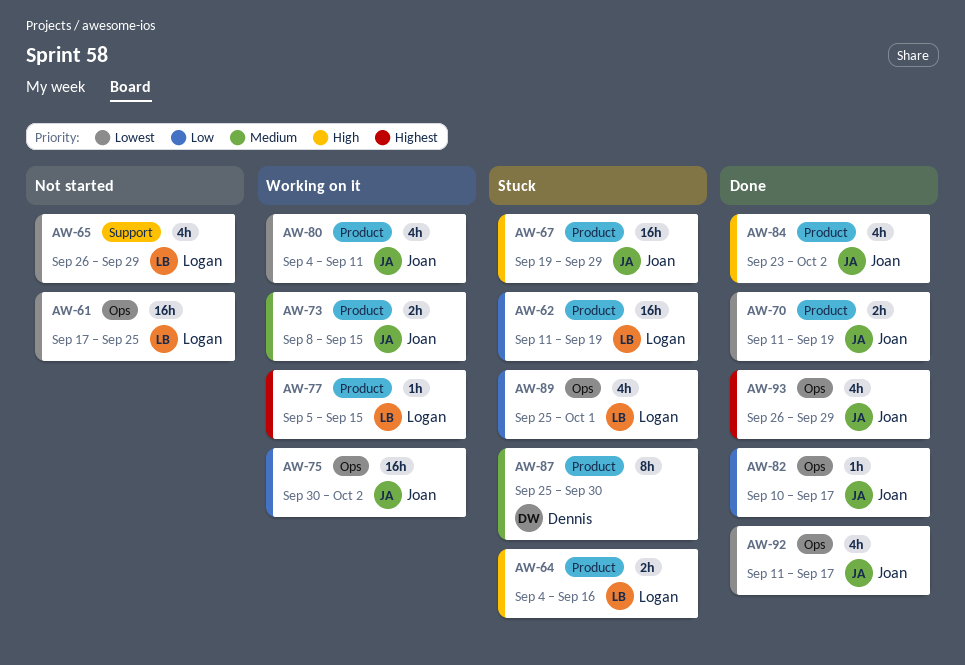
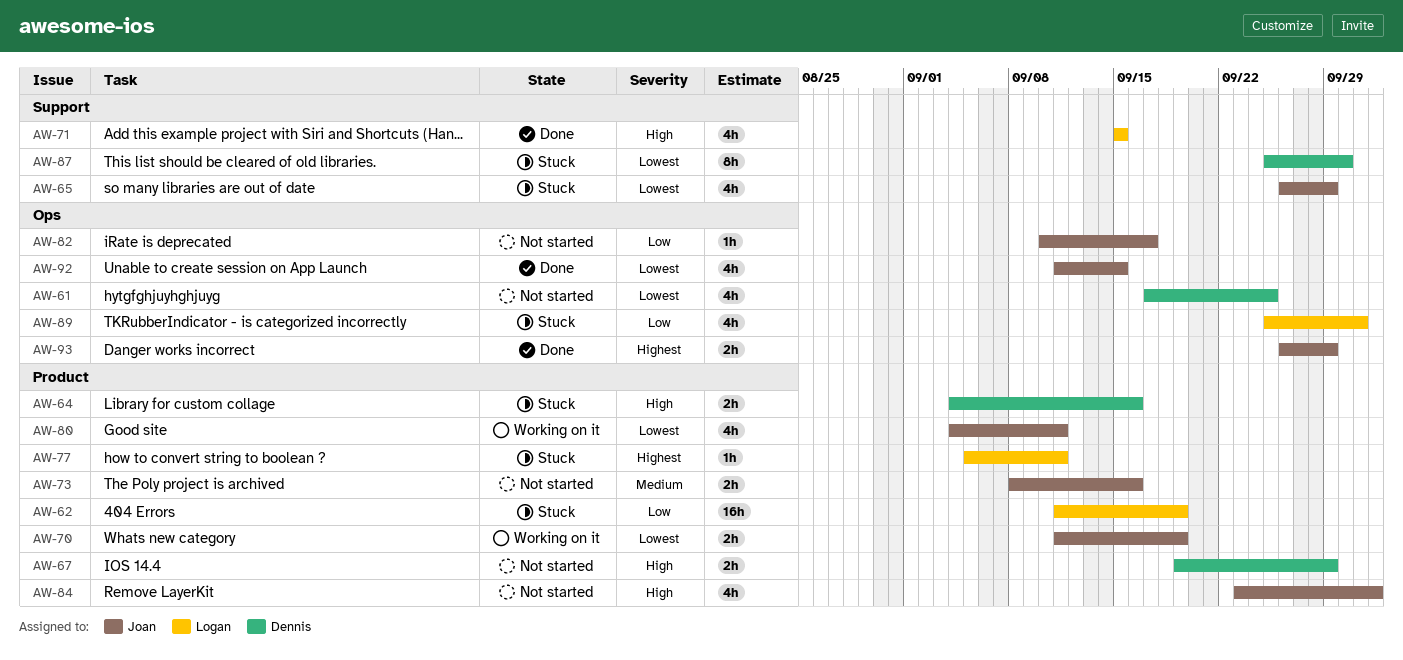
AW-61, owner: Logan -> Dennis
AW-61, estimate: 16h -> 4h
AW-64, owner: Logan -> Dennis
AW-65, status: Not started -> Stuck
AW-65, owner: Logan -> Joan
AW-67, status: Stuck -> Not started
AW-67, owner: Joan -> Dennis
AW-67, estimate: 16h -> 2h
AW-70, status: Done -> Working on it
AW-71: none -> present
AW-73, status: Working on it -> Not started
AW-73, due: Sep 15 -> Sep 16
AW-75: present -> none
AW-77, status: Working on it -> Stuck
AW-77, due: Sep 15 -> Sep 11
AW-82, status: Done -> Not started
AW-84, status: Done -> Not started
AW-87, priority: Medium -> Lowest
AW-87, label: Product -> Support
AW-92, due: Sep 17 -> Sep 15
AW-93, estimate: 4h -> 2h

